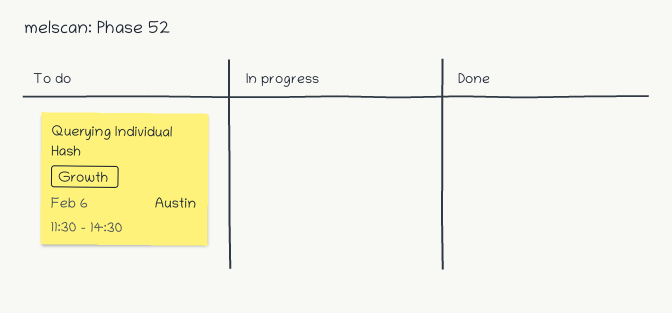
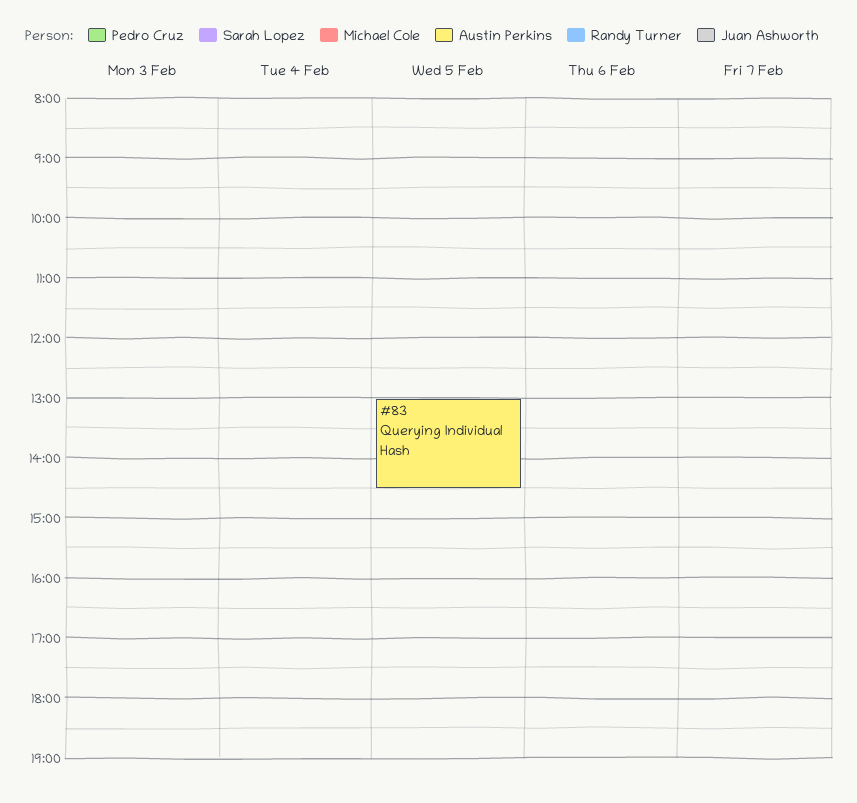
Querying Individual Hash, day: Feb 6 -> Feb 5
Querying Individual Hash, begins: 11:30 -> 13:00

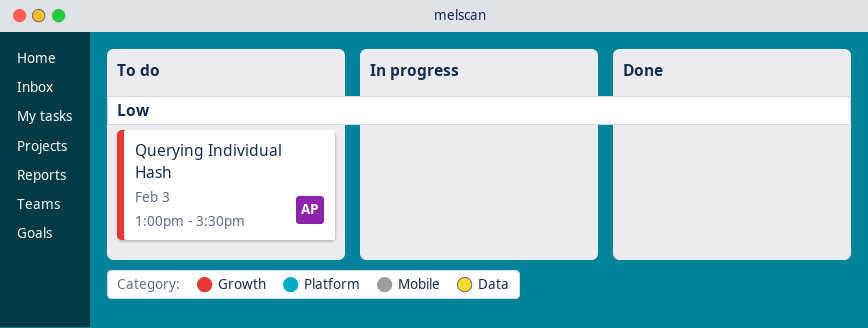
Querying Individual Hash, day: Feb 5 -> Feb 3
Querying Individual Hash, ends: 14:30 -> 15:30

